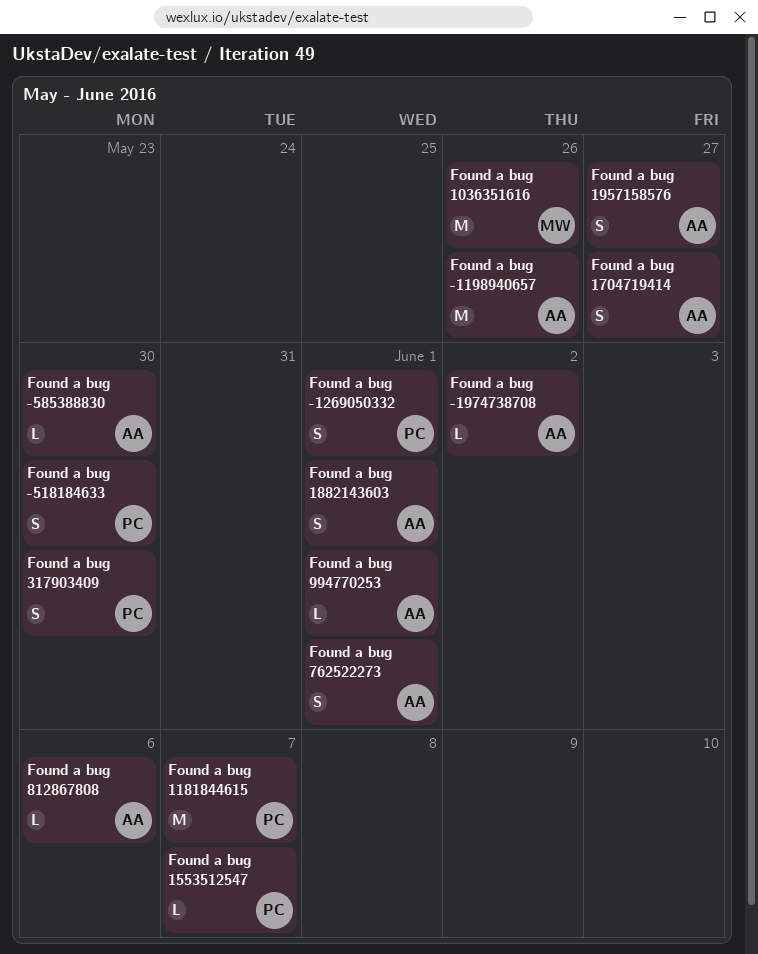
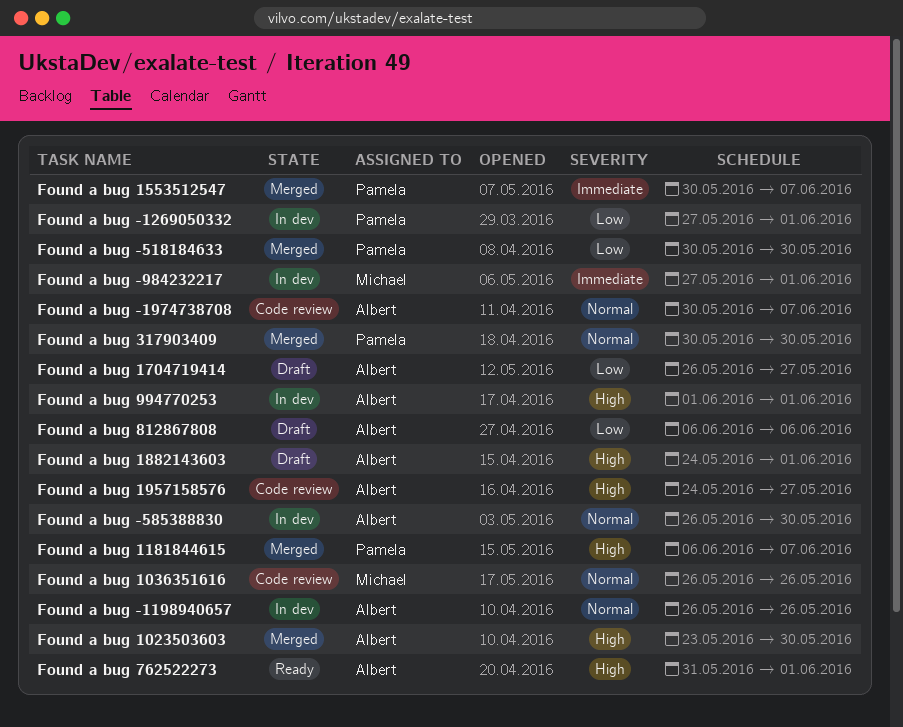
Found a bug -1974738708, due: Jun 2 -> Jun 7
Found a bug -984232217: none -> present
Found a bug 1023503603: none -> present

